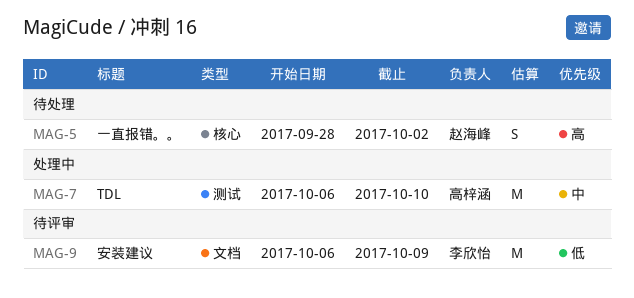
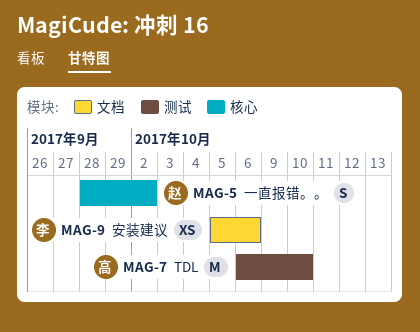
MAG-9, estimate: M -> XS
MAG-9, start: Oct 6 -> Oct 5
MAG-9, due: Oct 9 -> Oct 6

